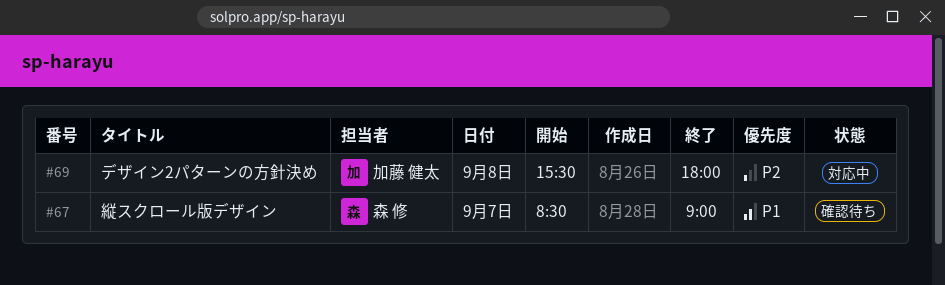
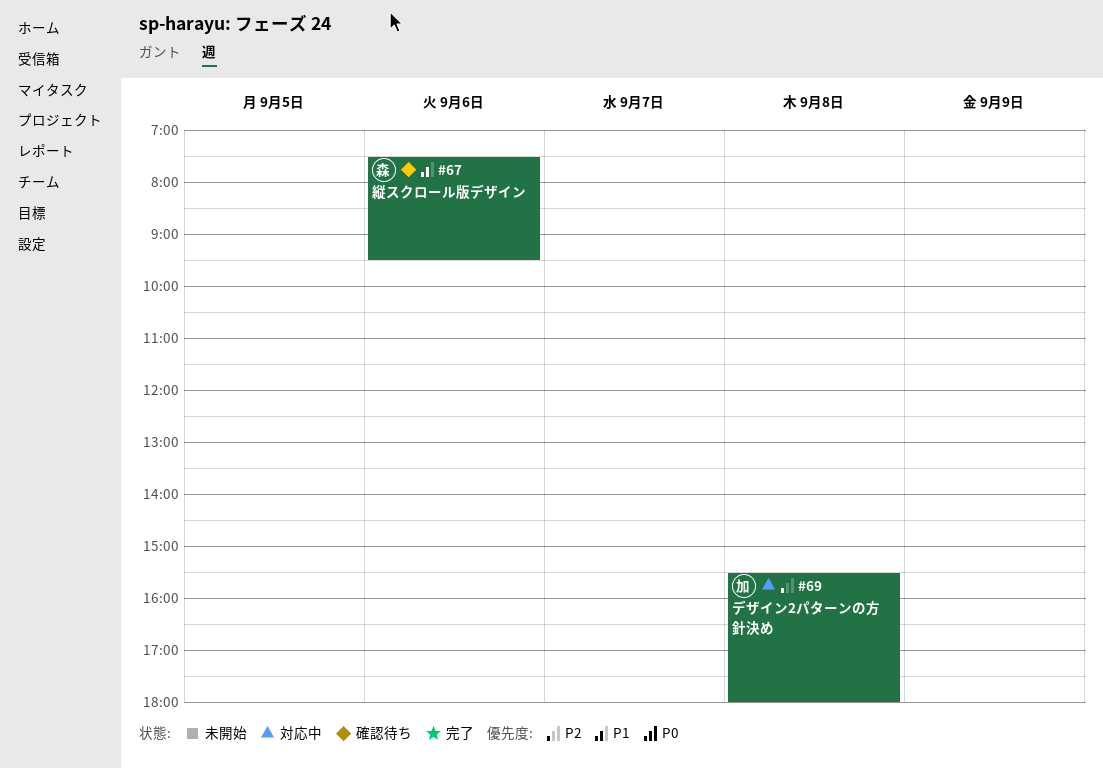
#67, day: Sep 7 -> Sep 6
#67, begins: 08:30 -> 07:30
#67, ends: 09:00 -> 09:30

